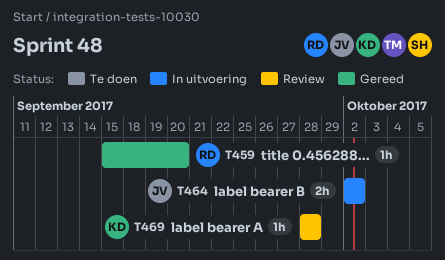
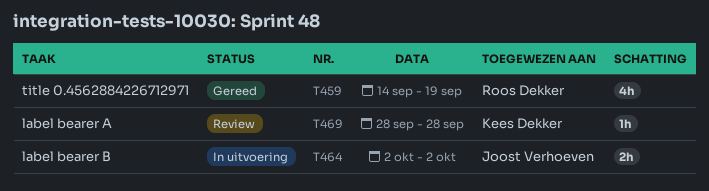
T459, estimate: 1h -> 4h
T459, start: Sep 15 -> Sep 14
T459, due: Sep 20 -> Sep 19

